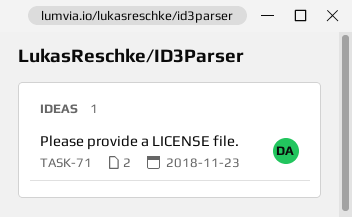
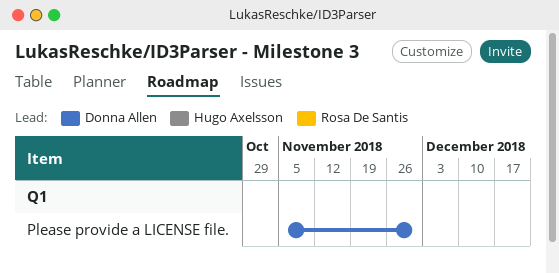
Please provide a LICENSE file., due: Nov 23 -> Nov 30

